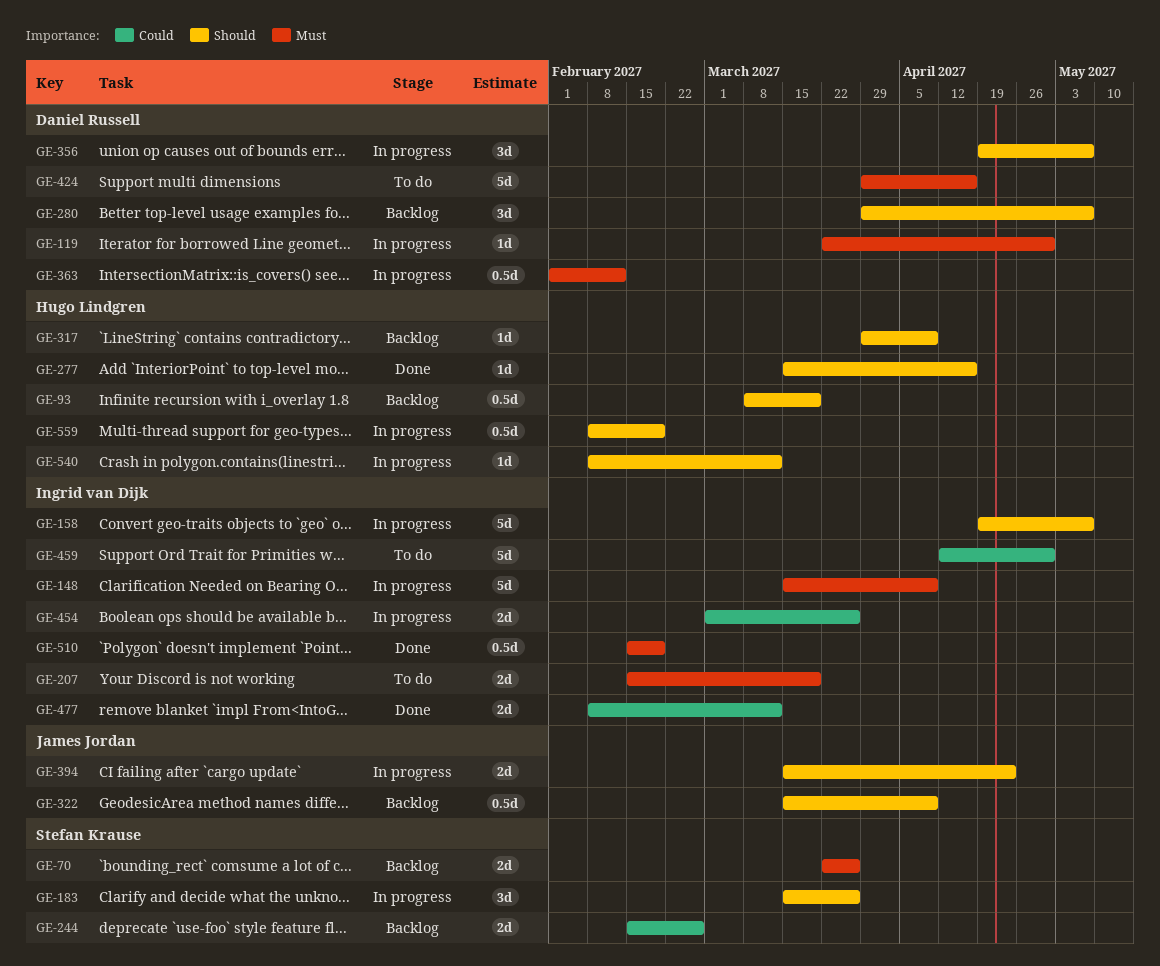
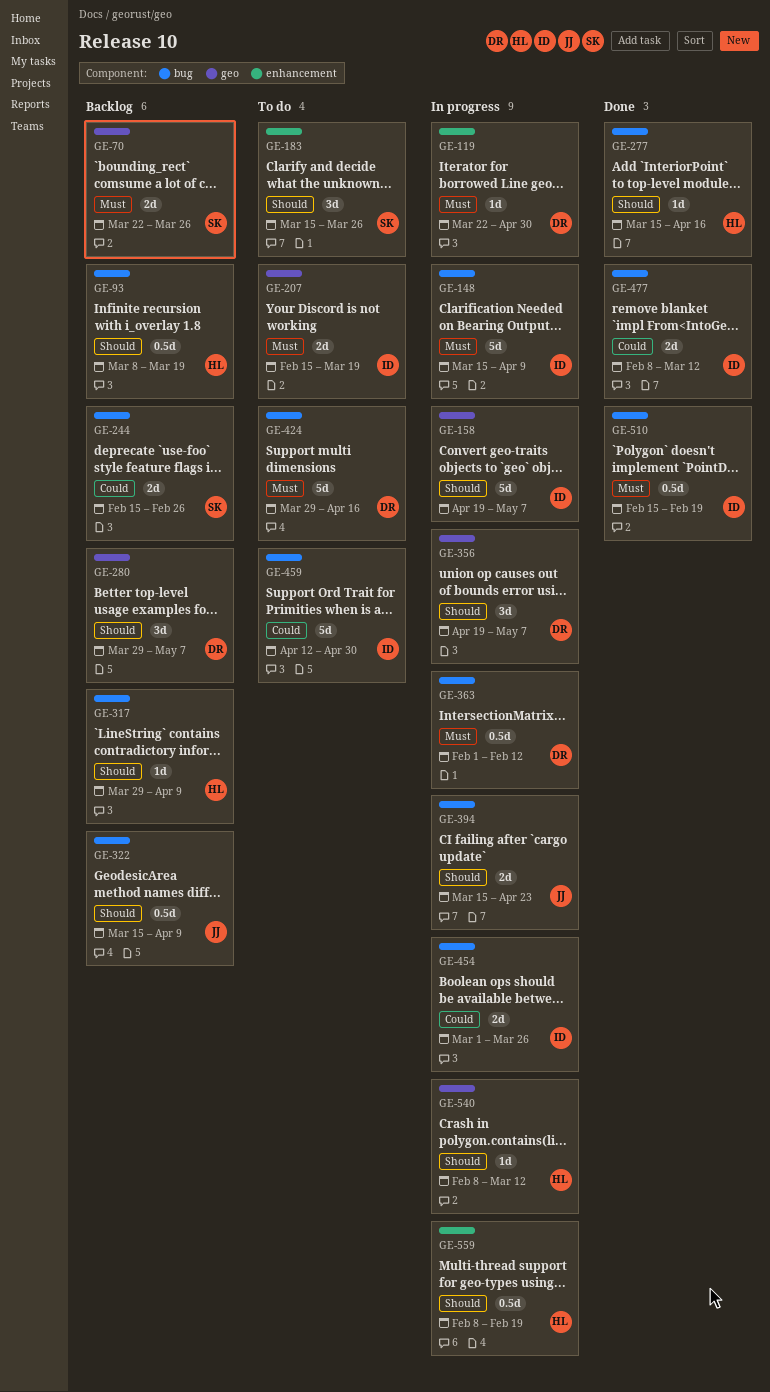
GE-183, status: In progress -> To do

